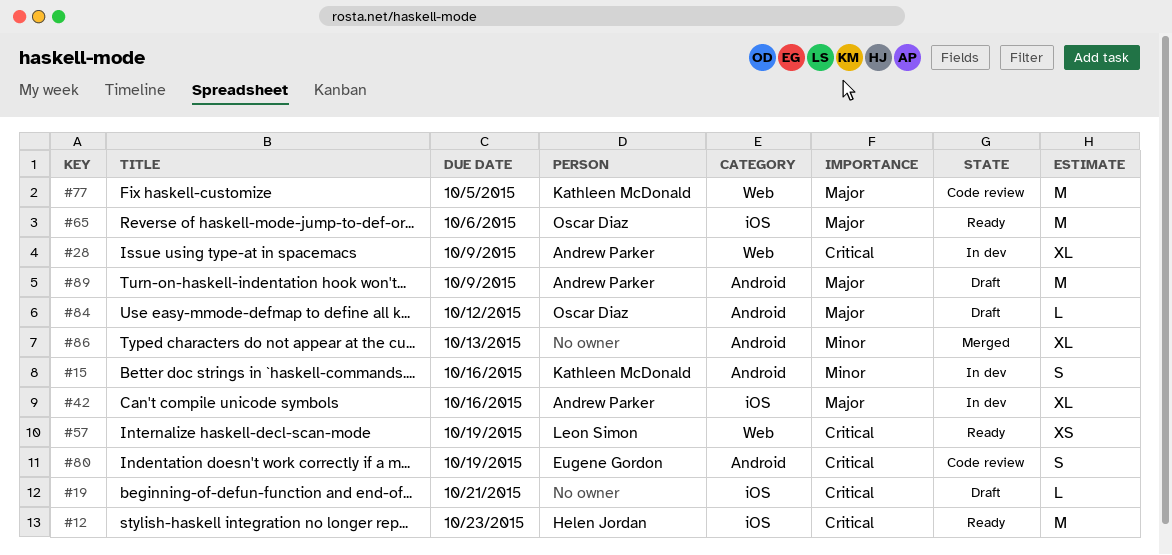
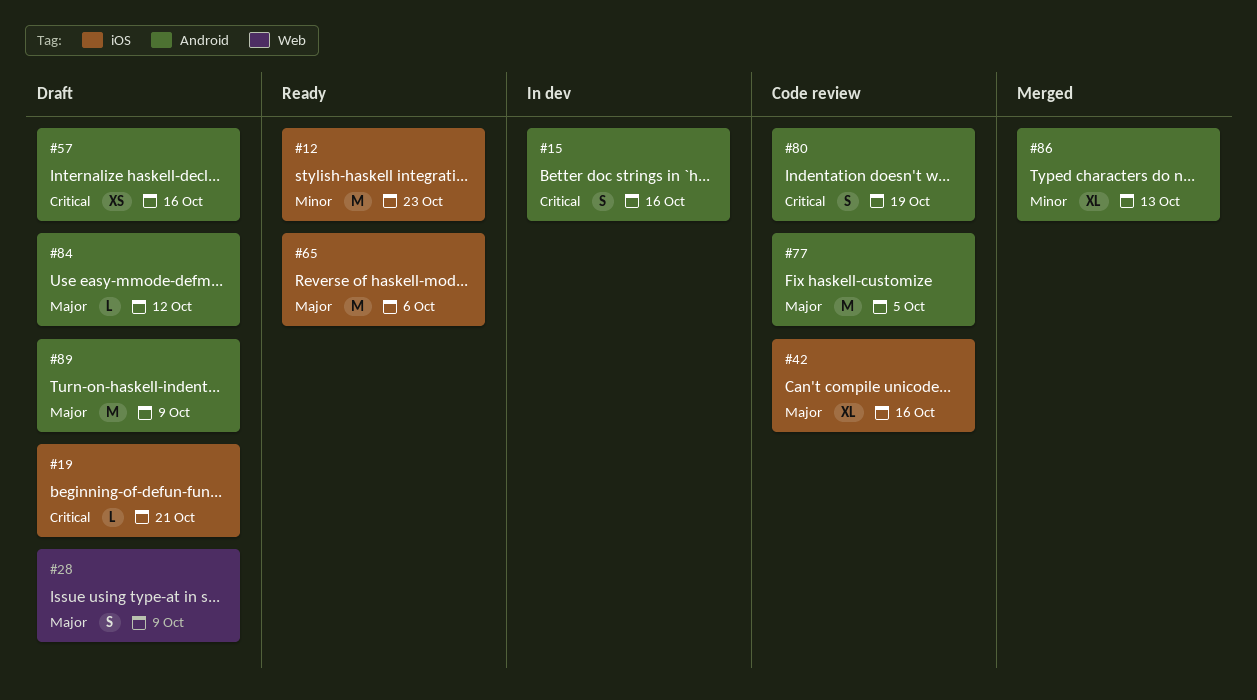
#12, priority: Critical -> Minor
#15, priority: Minor -> Critical
#28, status: In dev -> Draft
#28, priority: Critical -> Major
#28, estimate: XL -> S
#42, status: In dev -> Code review
#57, status: Ready -> Draft
#57, label: Web -> Android
#57, due: Oct 19 -> Oct 16
#77, label: Web -> Android

